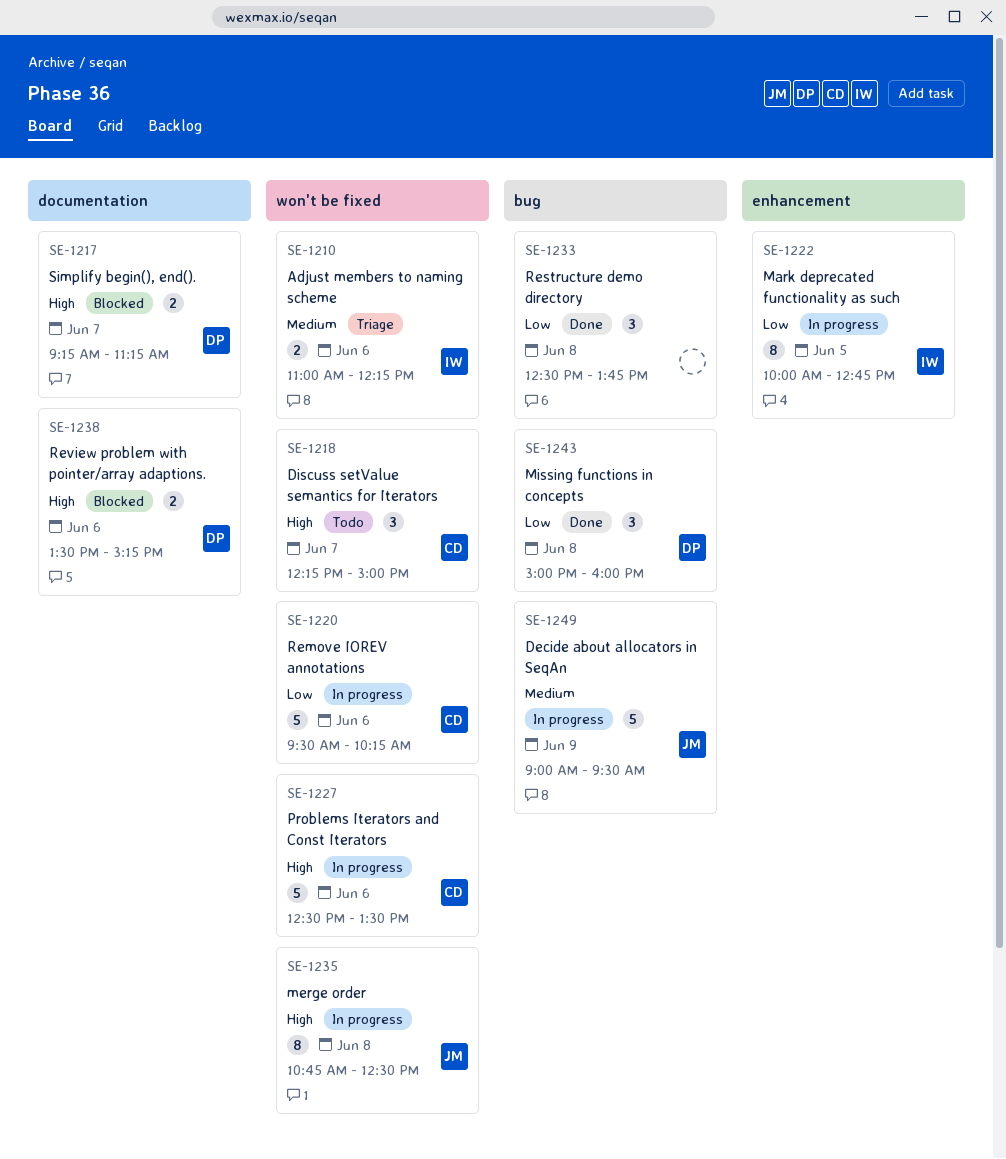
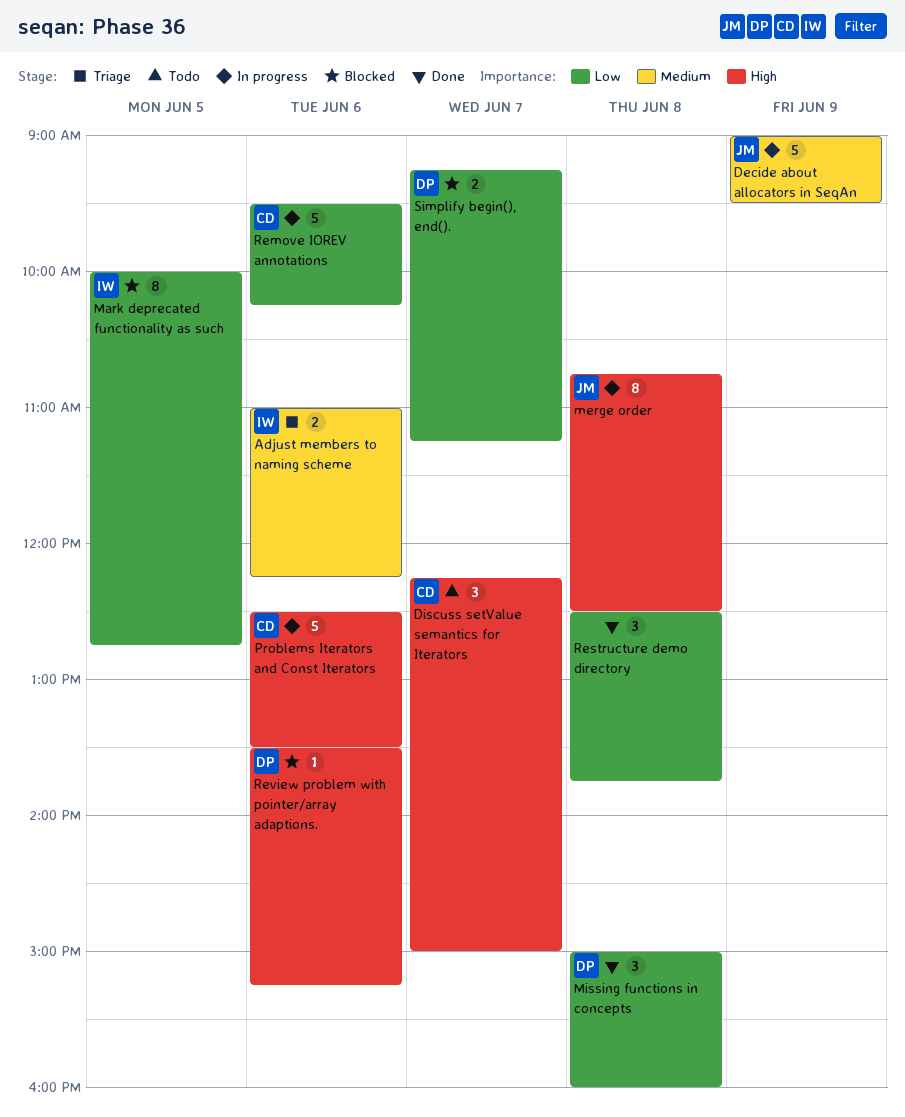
Mark deprecated functionality as such, status: In progress -> Blocked
Review problem with pointer/array adaptions., estimate: 2 -> 1
Simplify begin(), end()., priority: High -> Low

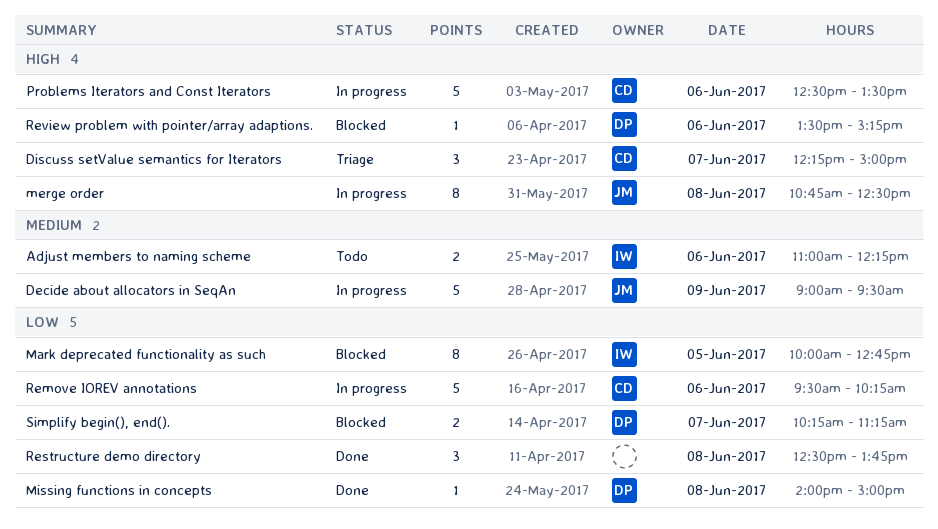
Adjust members to naming scheme, status: Triage -> Todo
Discuss setValue semantics for Iterators, status: Todo -> Triage
Missing functions in concepts, estimate: 3 -> 1
Missing functions in concepts, begins: 15:00 -> 14:00
Missing functions in concepts, ends: 16:00 -> 15:00
Simplify begin(), end()., begins: 09:15 -> 10:15

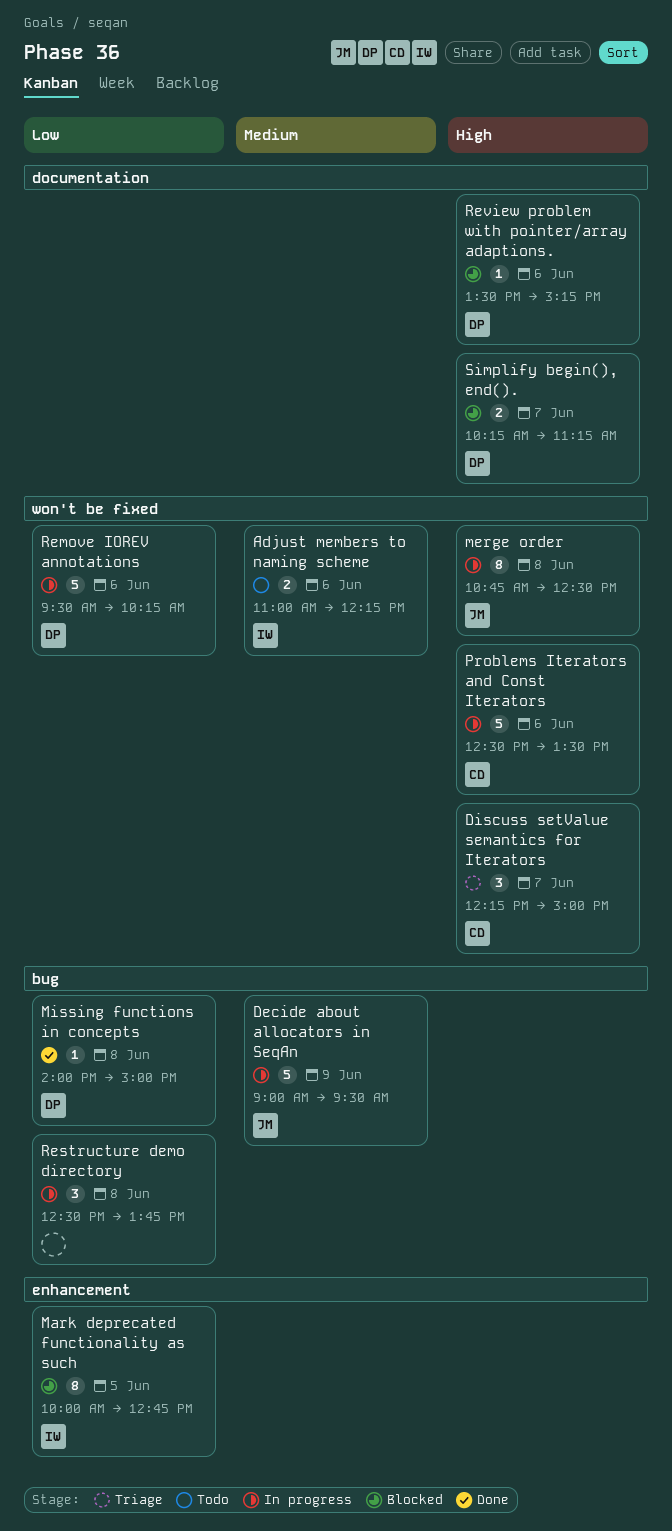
Remove IOREV annotations, owner: CD -> DP
Restructure demo directory, status: Done -> In progress
Simplify begin(), end()., priority: Low -> High

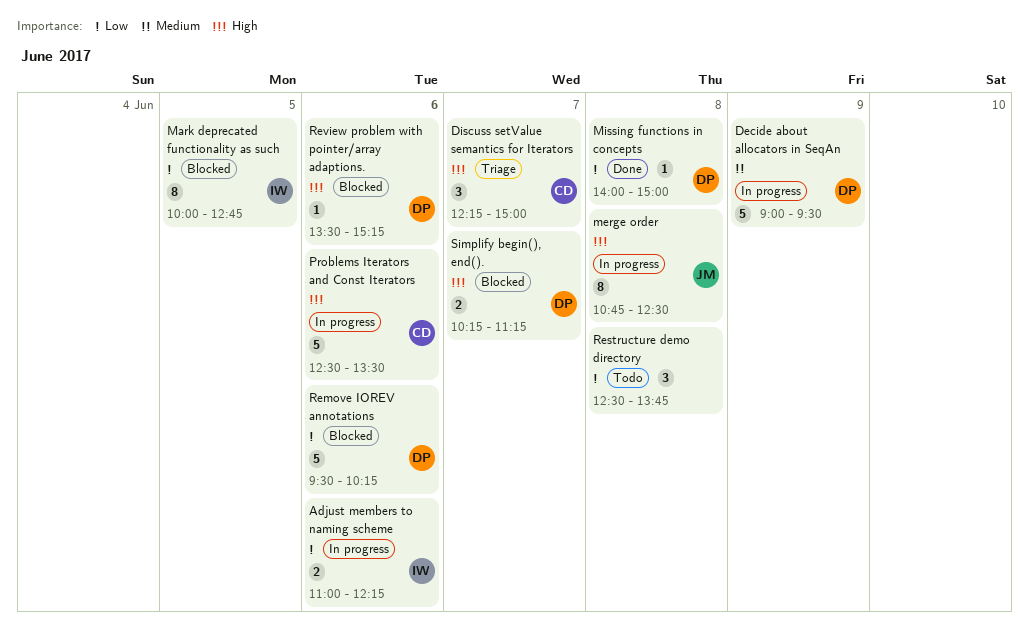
Adjust members to naming scheme, status: Todo -> In progress
Adjust members to naming scheme, priority: Medium -> Low
Decide about allocators in SeqAn, owner: JM -> DP
Remove IOREV annotations, status: In progress -> Blocked
Restructure demo directory, status: In progress -> Todo

